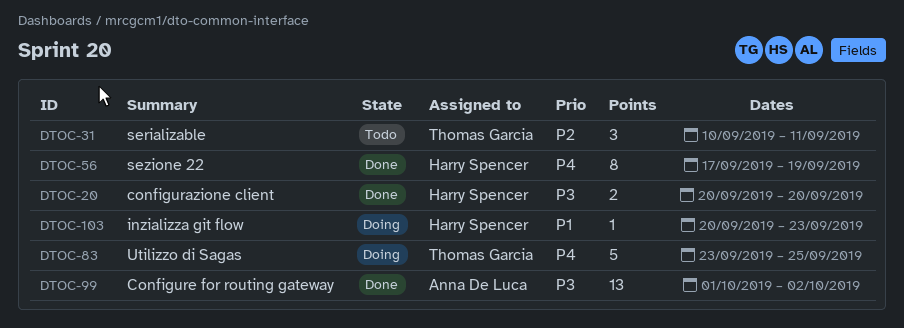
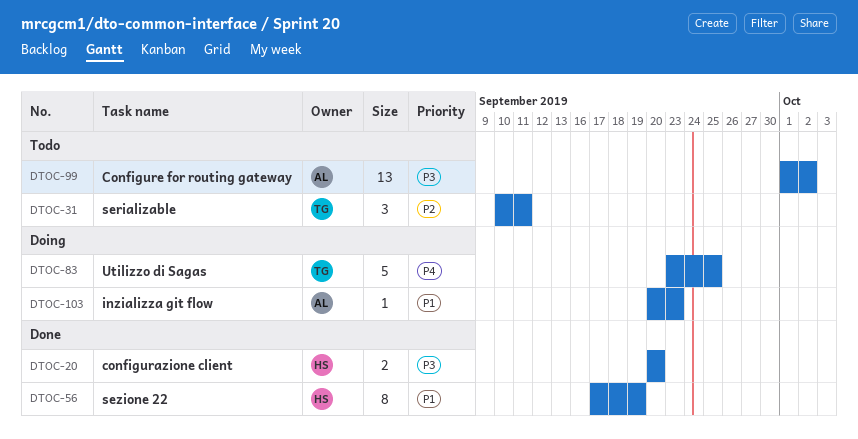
DTOC-56, priority: P4 -> P1
DTOC-99, status: Done -> Todo
DTOC-103, owner: Harry Spencer -> Anna De Luca

